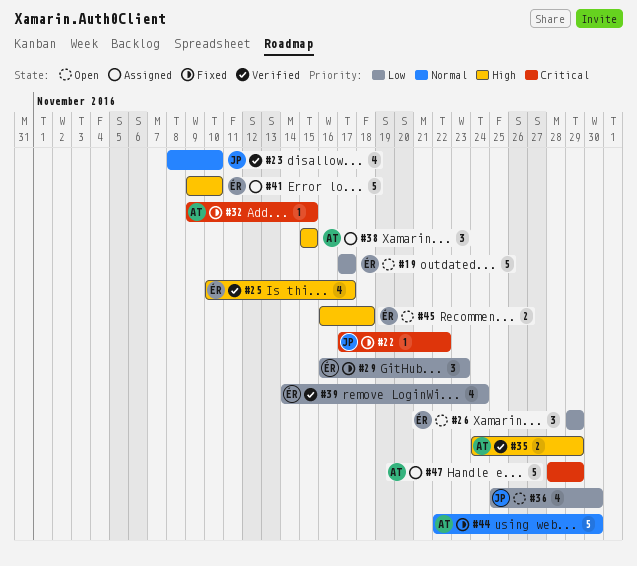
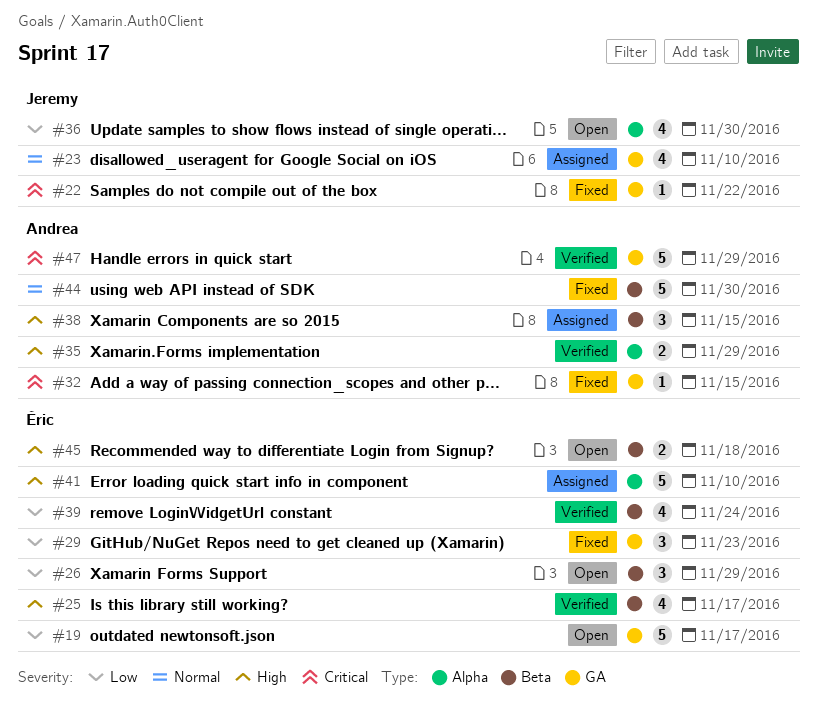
#23, status: Verified -> Assigned
#47, status: Assigned -> Verified

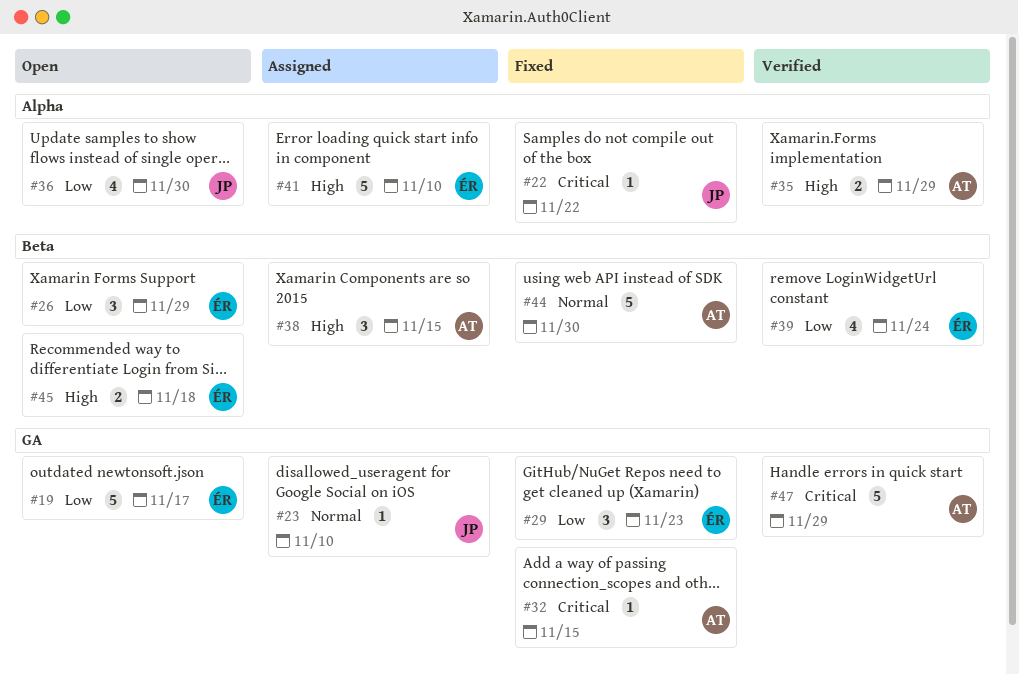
#22, label: GA -> Alpha
#23, estimate: 4 -> 1
#25: present -> none

